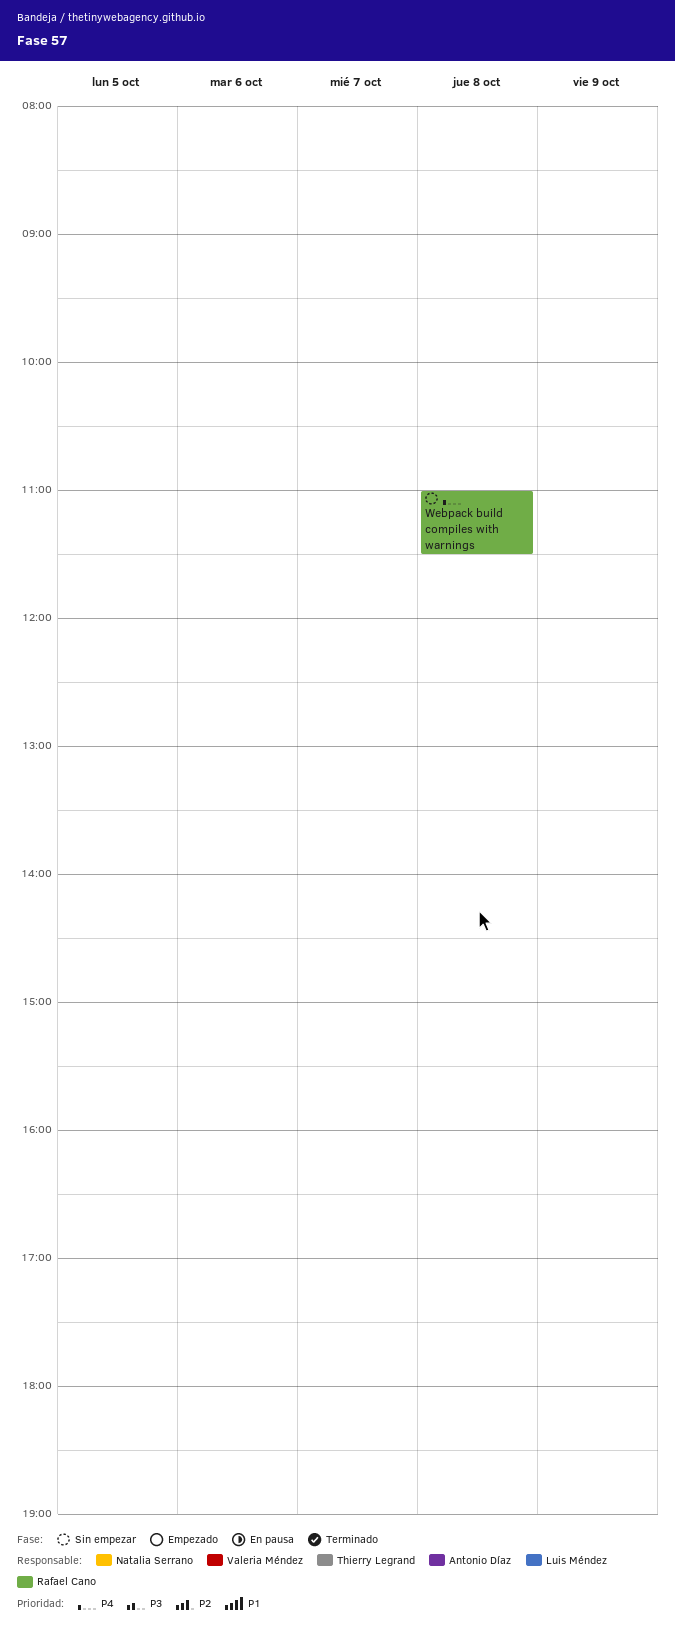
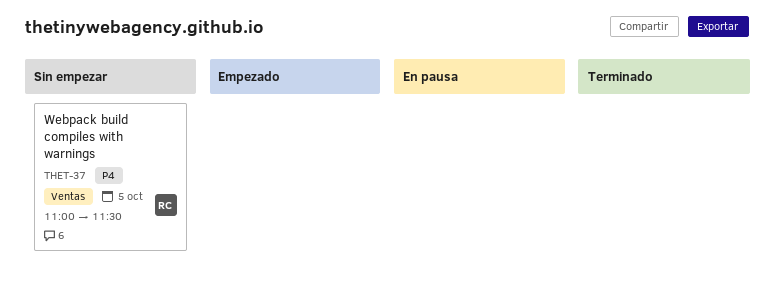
Webpack build compiles with warnings, day: Oct 8 -> Oct 5

